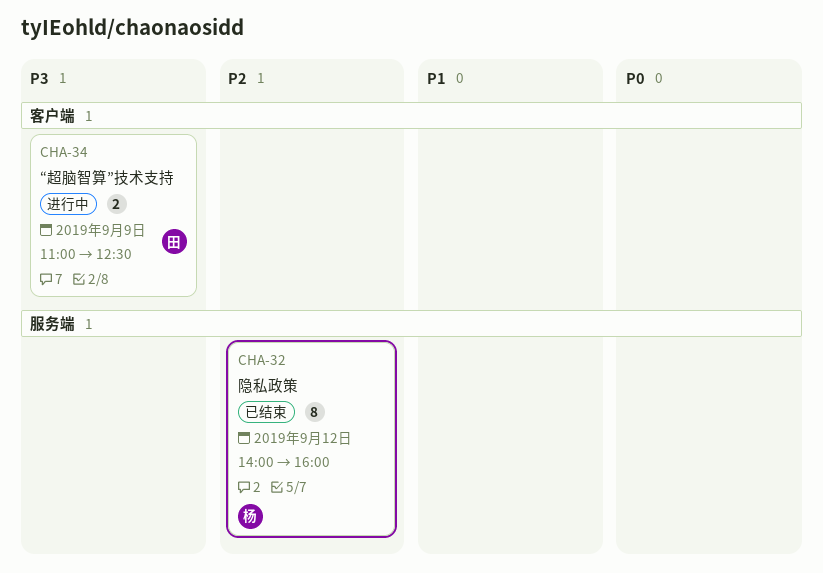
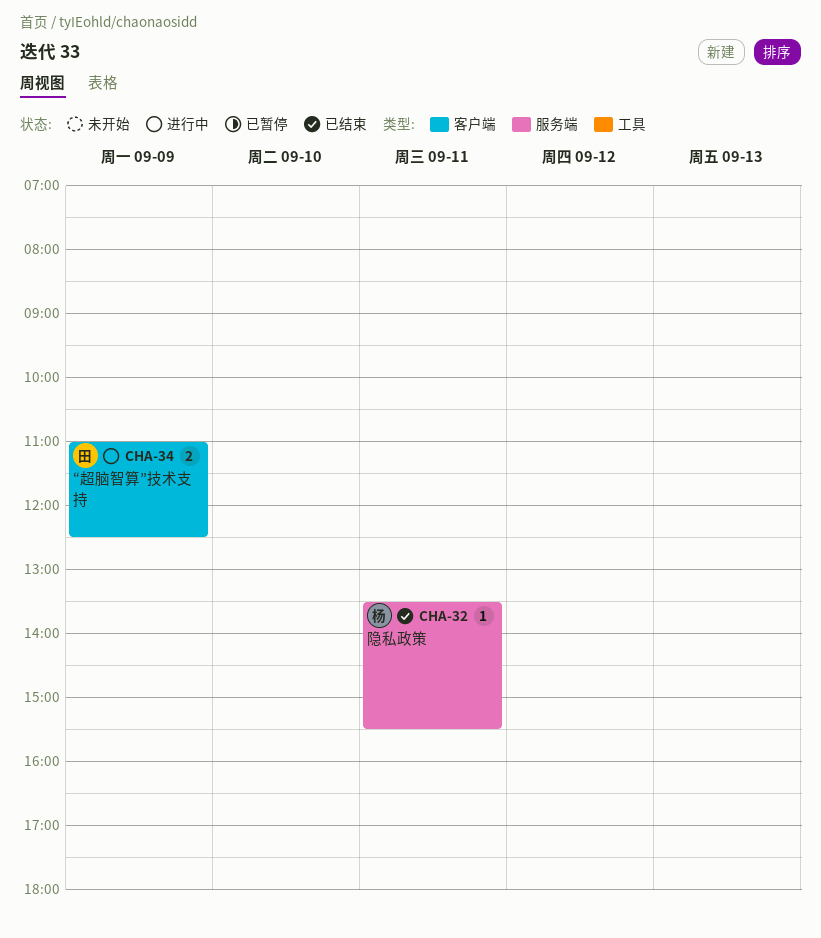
CHA-32, estimate: 8 -> 1
CHA-32, day: Sep 12 -> Sep 11
CHA-32, begins: 14:00 -> 13:30
CHA-32, ends: 16:00 -> 15:30

